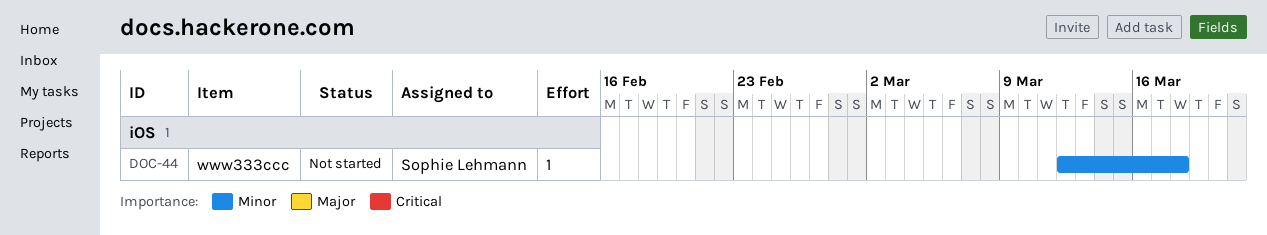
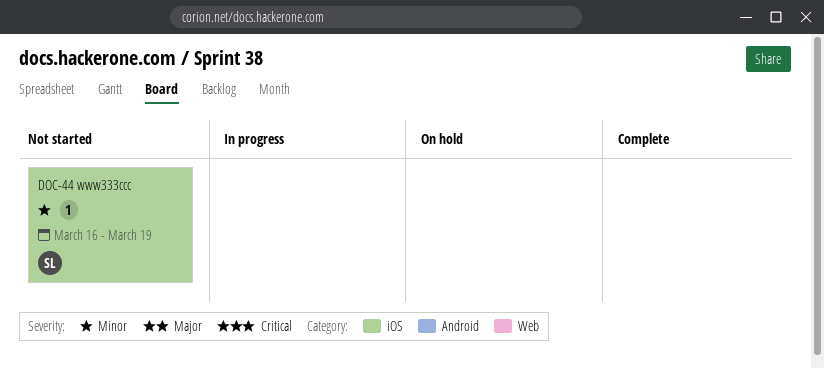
DOC-44, start: Mar 12 -> Mar 16
DOC-44, due: Mar 18 -> Mar 19

